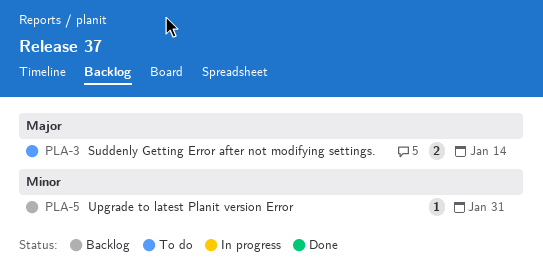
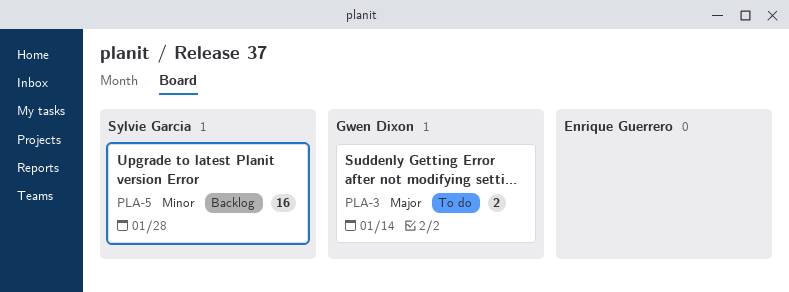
PLA-5, estimate: 1 -> 16
PLA-5, due: Jan 31 -> Jan 28

